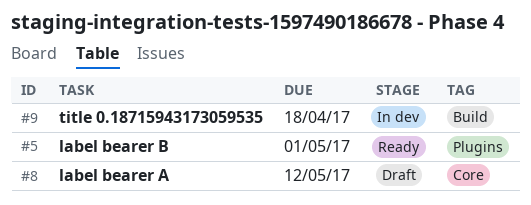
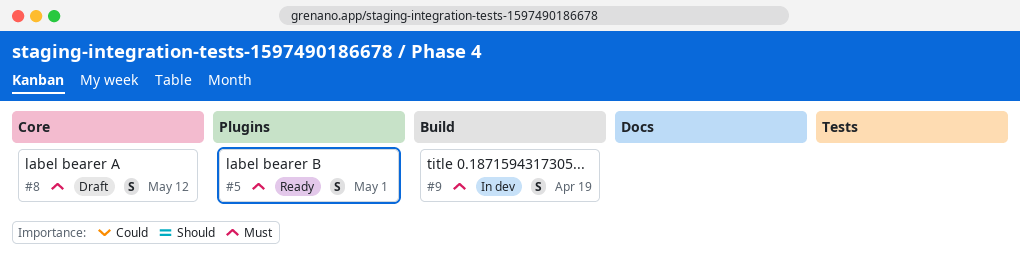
#9, due: Apr 18 -> Apr 19

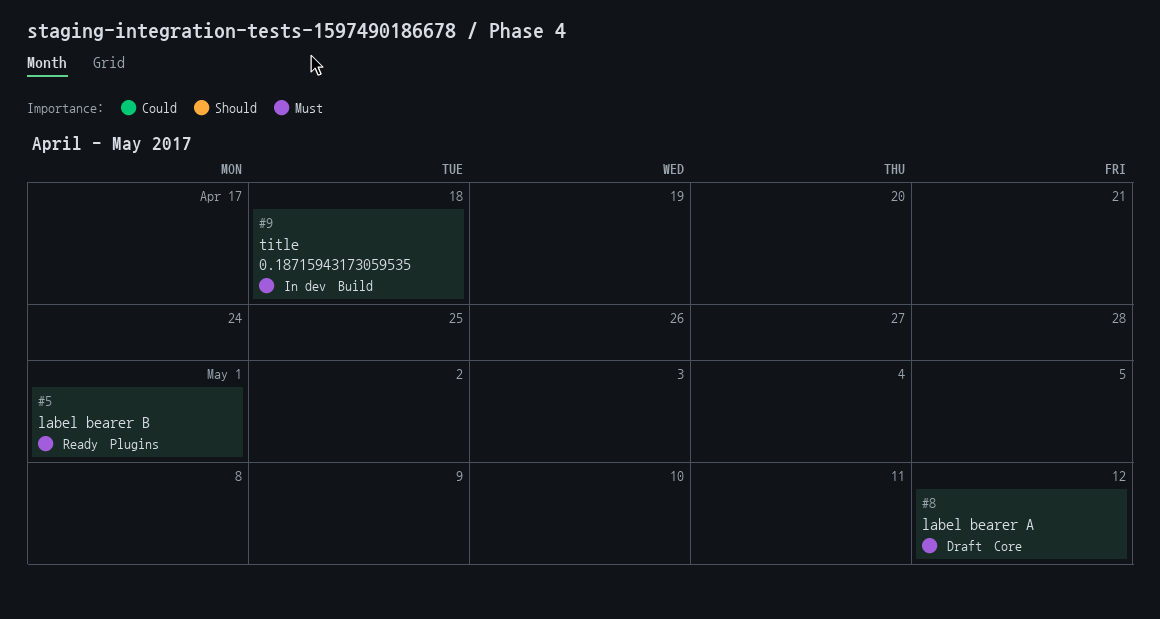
#9, due: Apr 19 -> Apr 18

